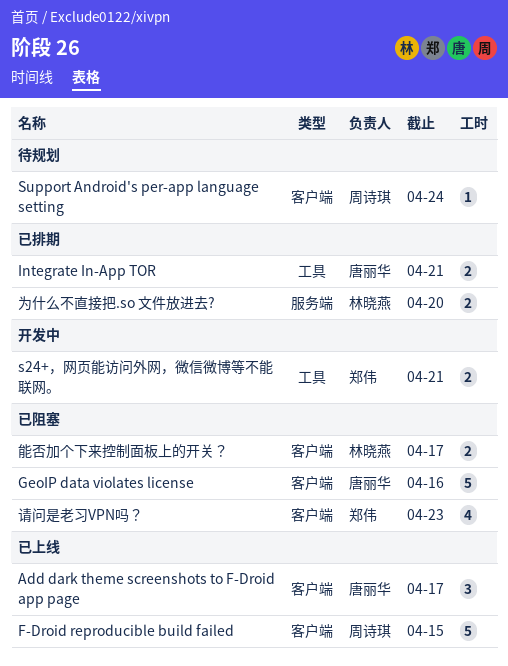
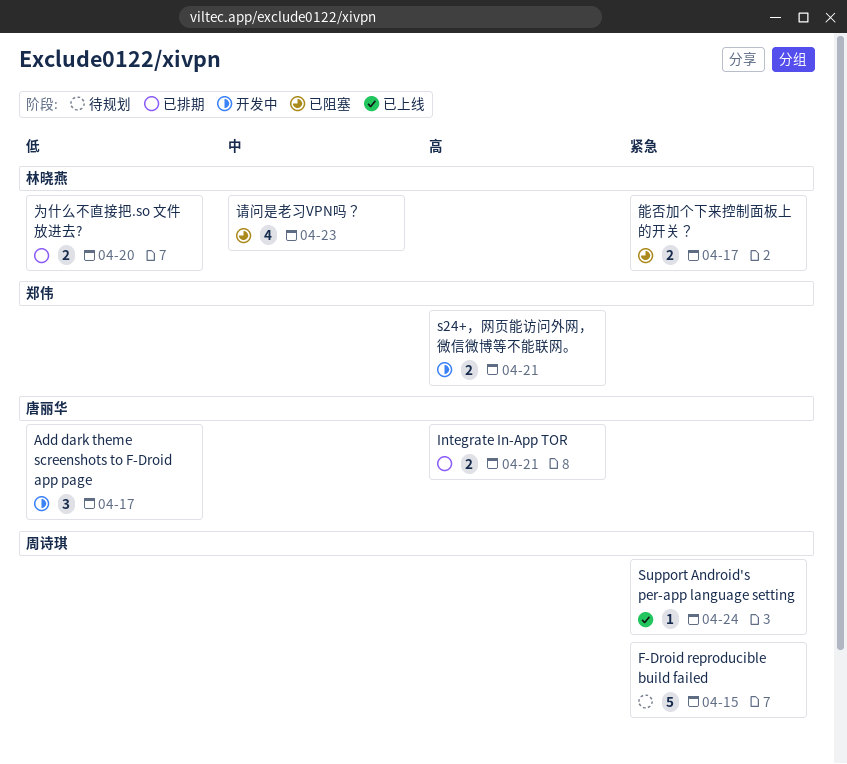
Add dark theme screenshots to F-Droid app page, status: 已上线 -> 开发中
F-Droid reproducible build failed, status: 已上线 -> 待规划
GeoIP data violates license: present -> none
Support Android's per-app language setting, status: 待规划 -> 已上线
请问是老习VPN吗？, owner: 郑伟 -> 林晓燕

